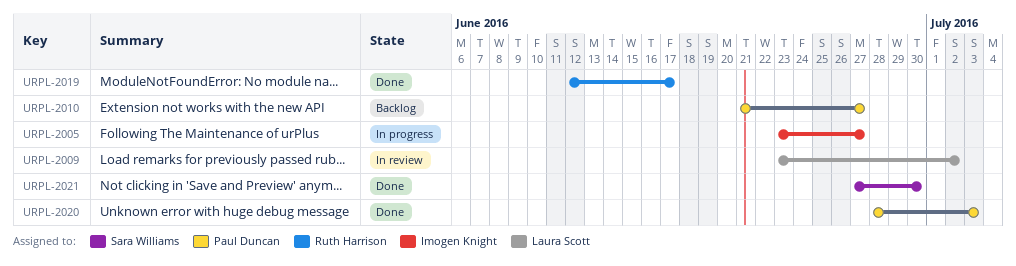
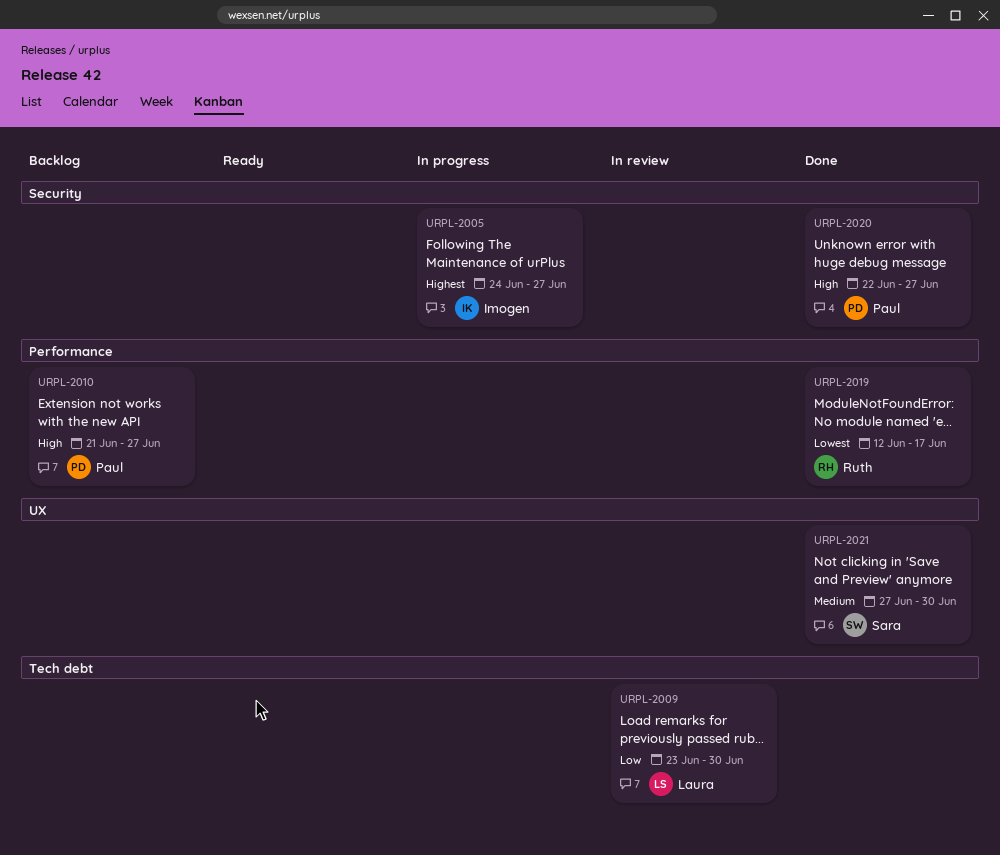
URPL-2005, start: Jun 23 -> Jun 24
URPL-2009, due: Jul 2 -> Jun 30
URPL-2020, start: Jun 28 -> Jun 22
URPL-2020, due: Jul 3 -> Jun 27

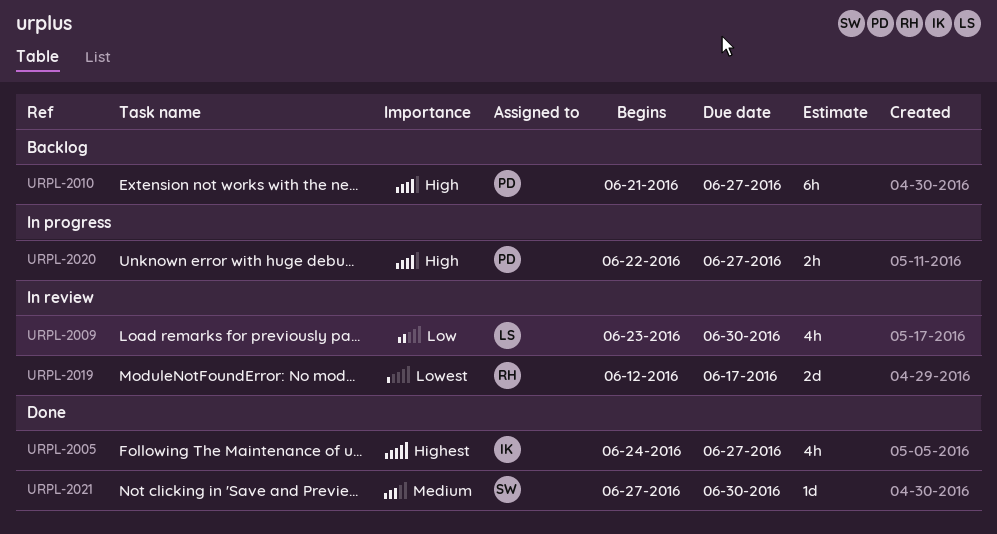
URPL-2005, status: In progress -> Done
URPL-2019, status: Done -> In review
URPL-2020, status: Done -> In progress

